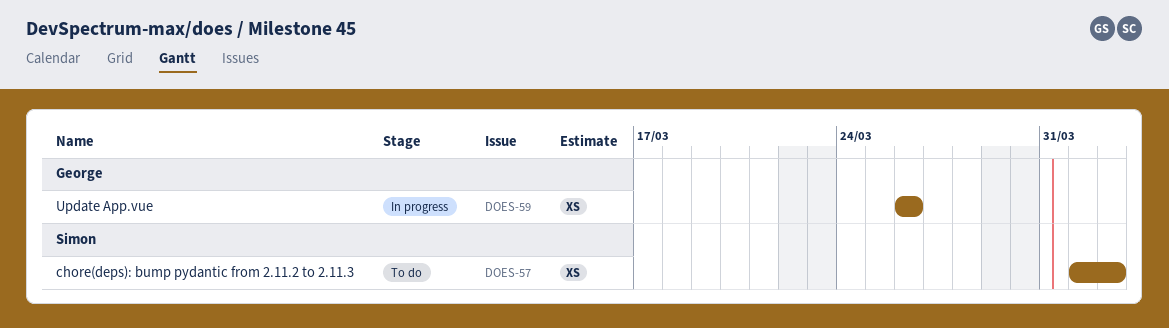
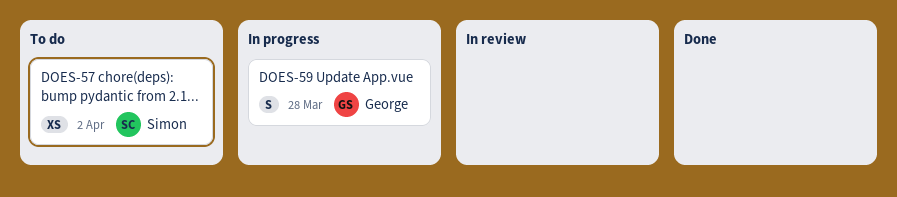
DOES-59, estimate: XS -> S
DOES-59, due: Mar 26 -> Mar 28

